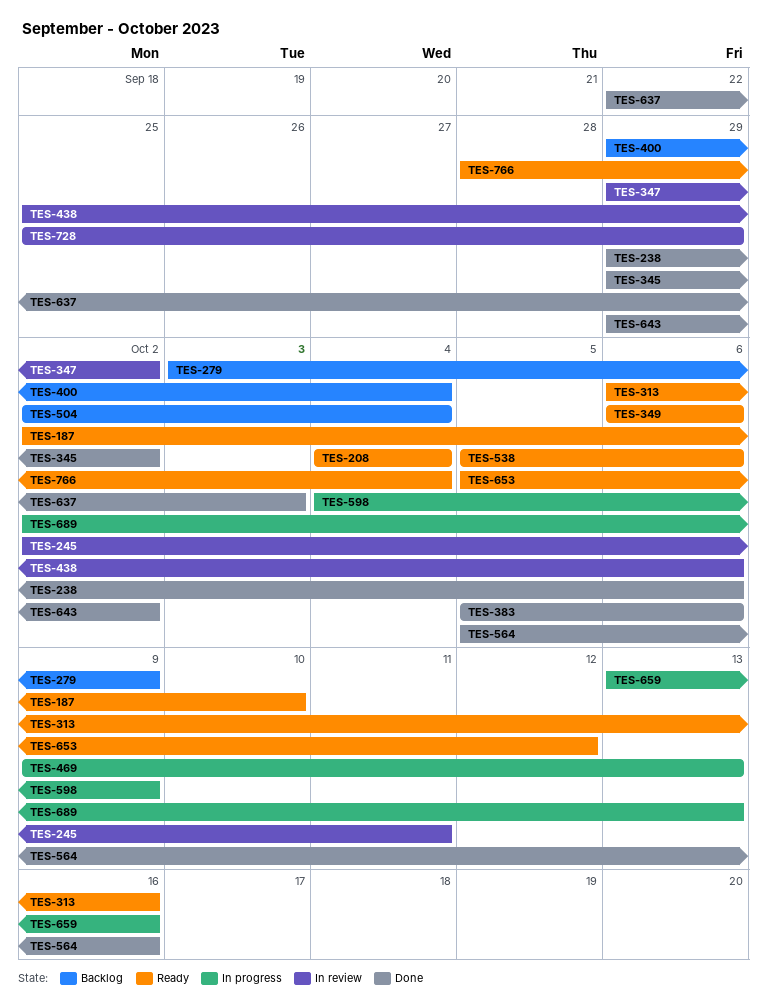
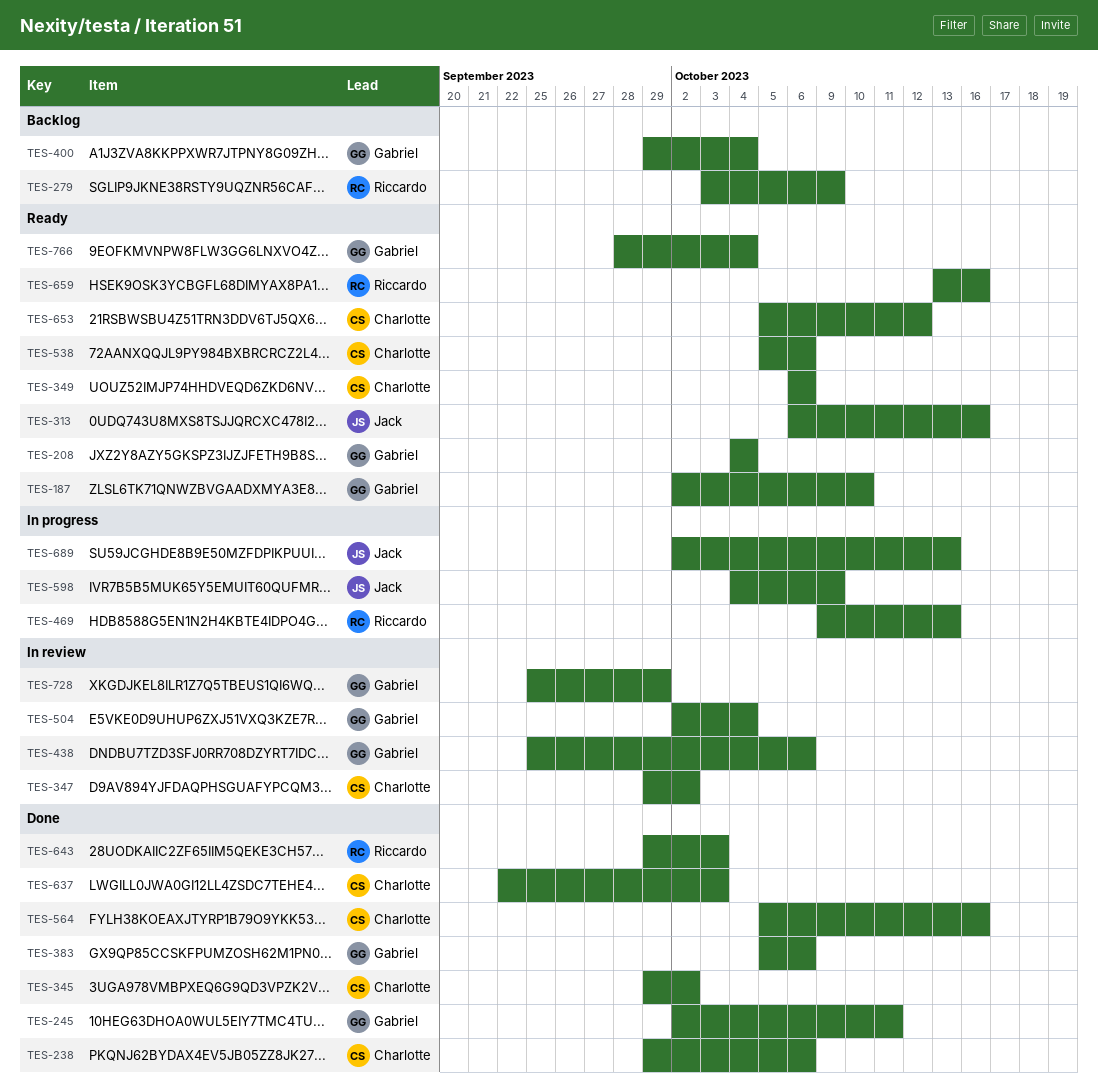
TES-245, status: In review -> Done
TES-504, status: Backlog -> In review
TES-643, due: Oct 2 -> Oct 3
TES-659, status: In progress -> Ready

